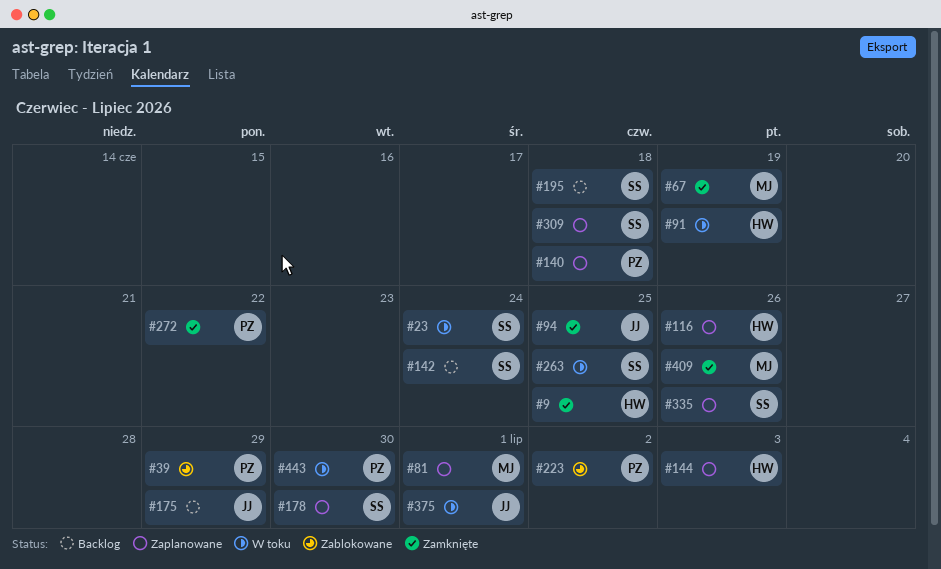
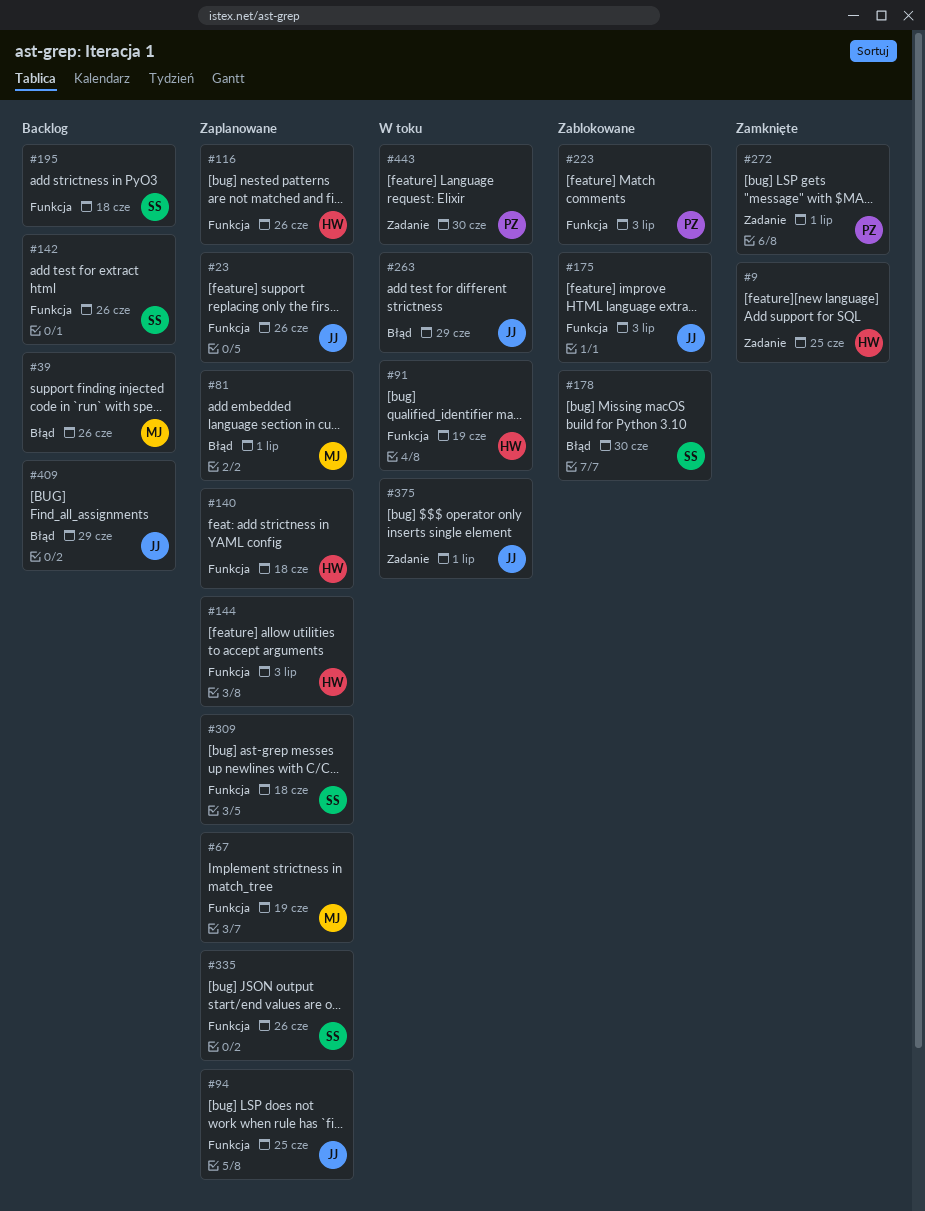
#23, status: W toku -> Zaplanowane
#23, owner: SS -> JJ
#23, due: Jun 24 -> Jun 26
#39, status: Zablokowane -> Backlog
#39, owner: PZ -> MJ
#39, due: Jun 29 -> Jun 26
#67, status: Zamknięte -> Zaplanowane
#94, status: Zamknięte -> Zaplanowane
#140, owner: PZ -> HW
#142, due: Jun 24 -> Jun 26
#175, status: Backlog -> Zablokowane
#175, due: Jun 29 -> Jul 3
#178, status: Zaplanowane -> Zablokowane
#223, due: Jul 2 -> Jul 3
#263, owner: SS -> JJ
#263, due: Jun 25 -> Jun 29
#272, due: Jun 22 -> Jul 1
#409, status: Zamknięte -> Backlog
#409, owner: MJ -> JJ
#409, due: Jun 26 -> Jun 29

